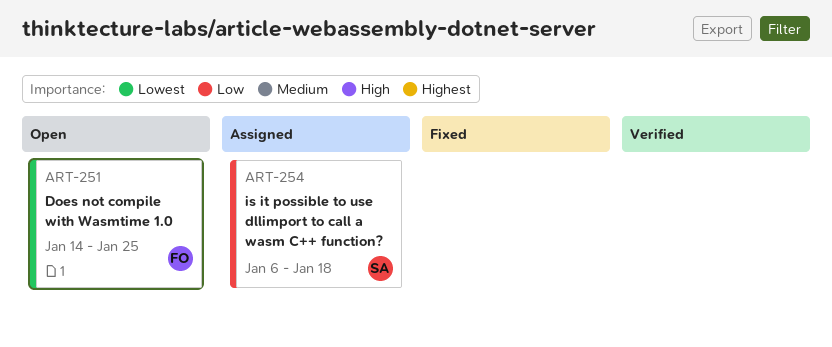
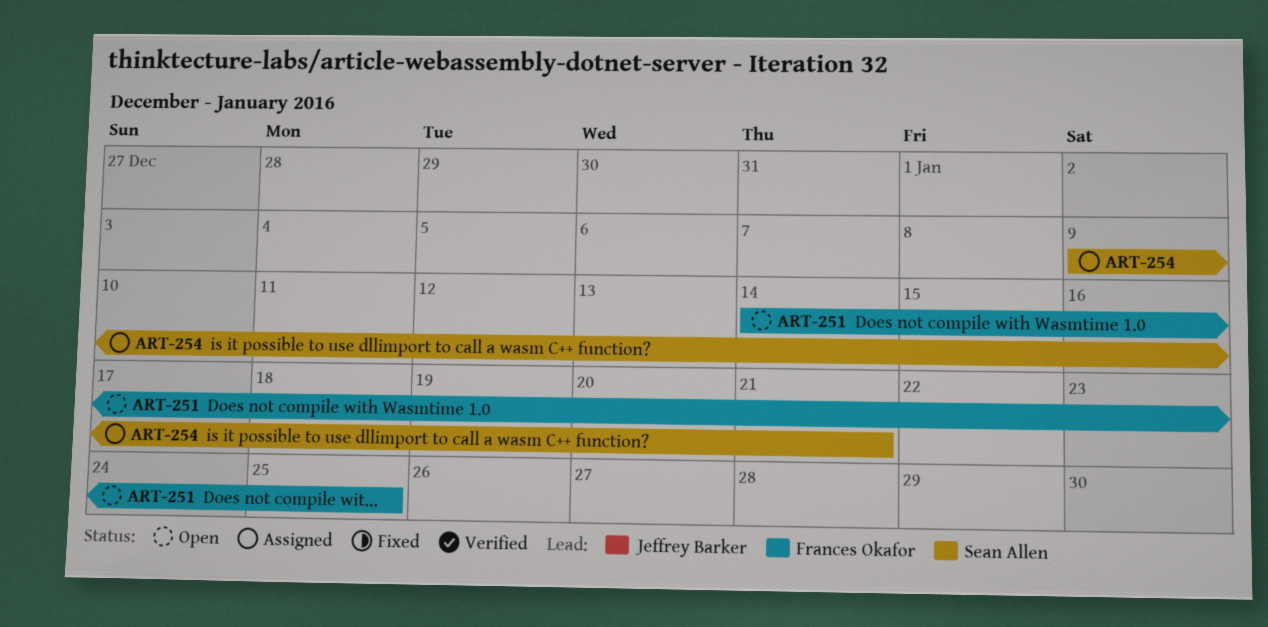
ART-254, start: Jan 6 -> Jan 9
ART-254, due: Jan 18 -> Jan 21

